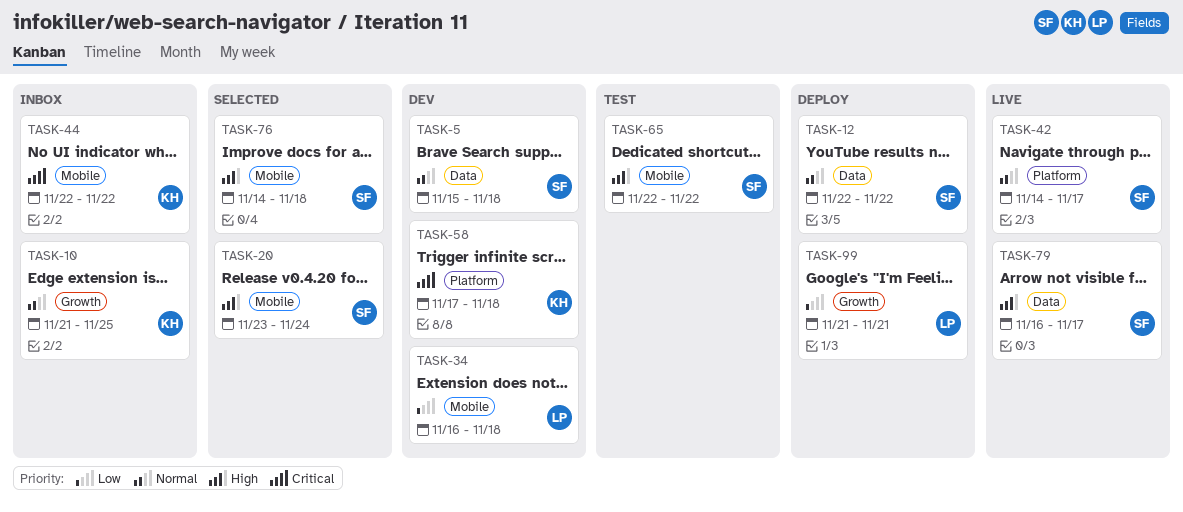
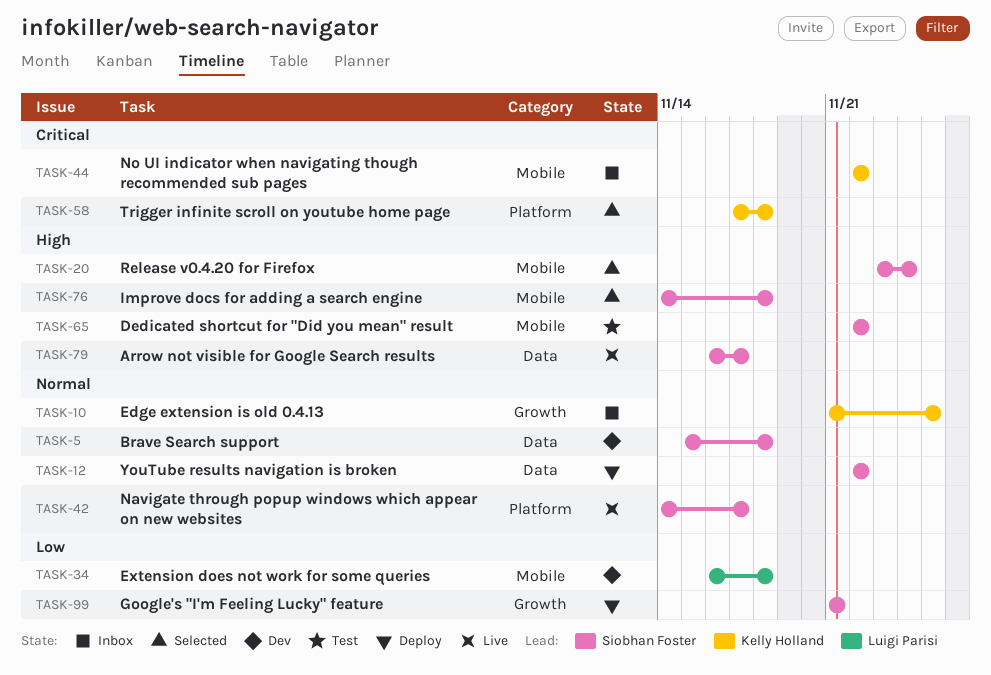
TASK-58, status: Dev -> Selected
TASK-99, owner: Luigi Parisi -> Siobhan Foster

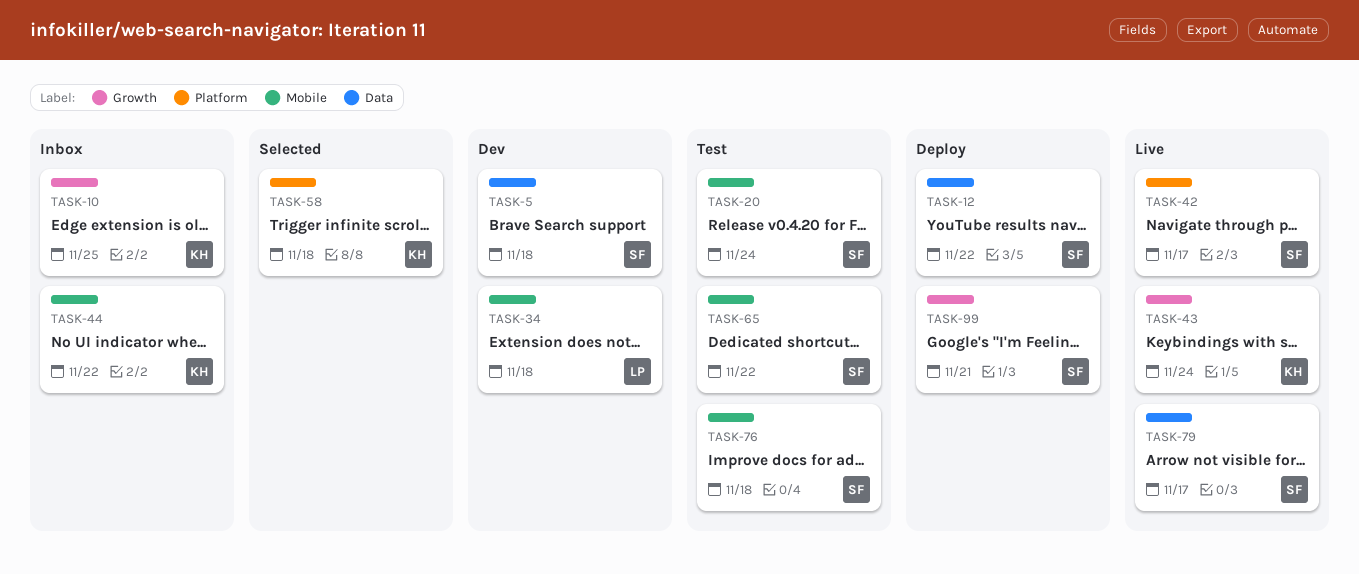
TASK-20, status: Selected -> Test
TASK-43: none -> present
TASK-76, status: Selected -> Test

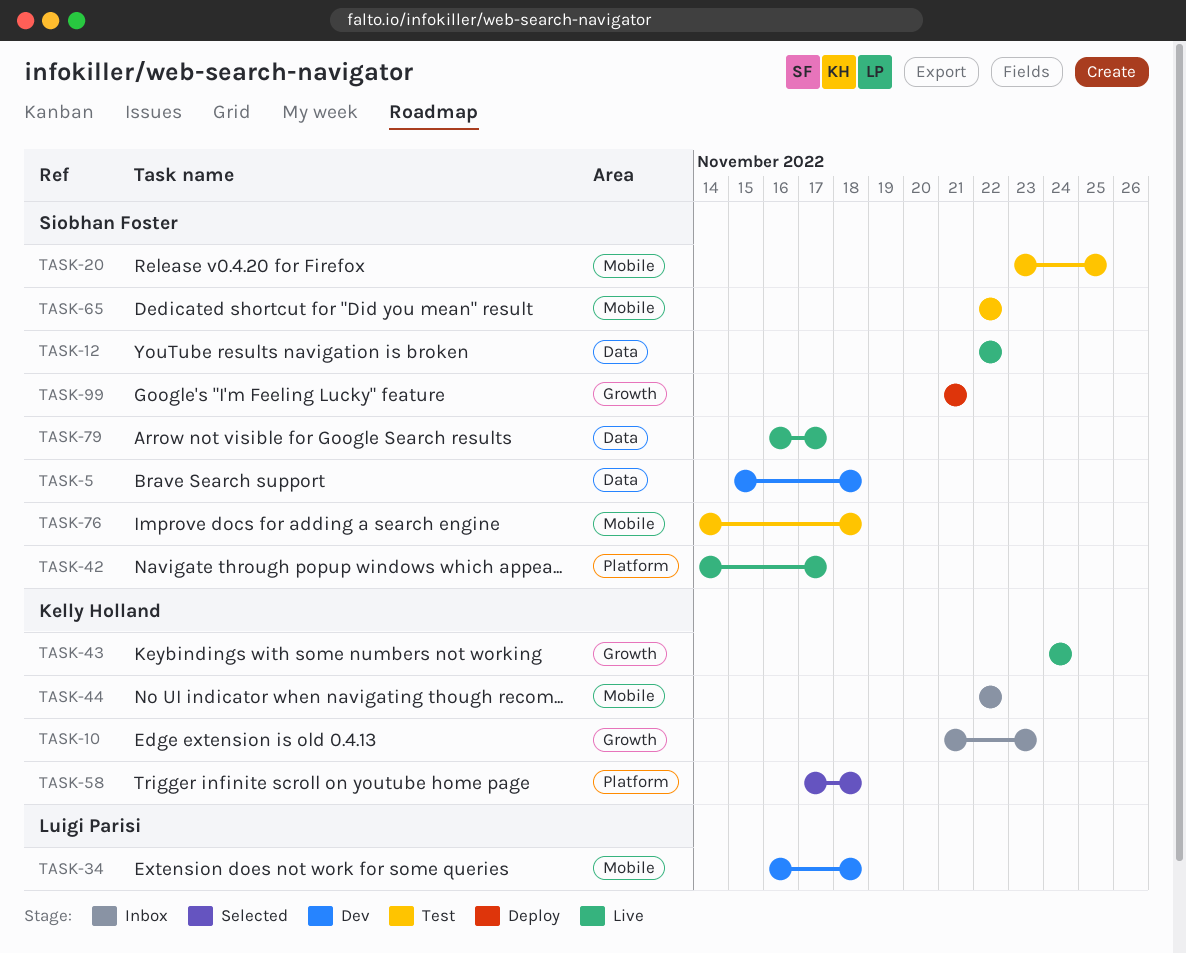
TASK-10, due: Nov 25 -> Nov 23
TASK-12, status: Deploy -> Live
TASK-20, due: Nov 24 -> Nov 25

